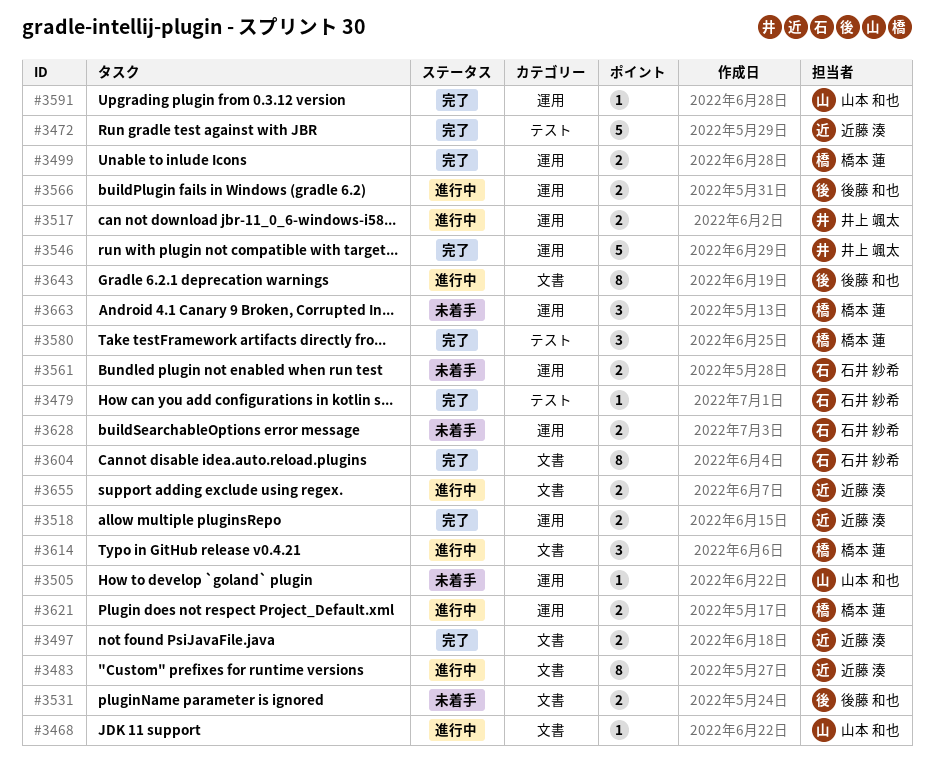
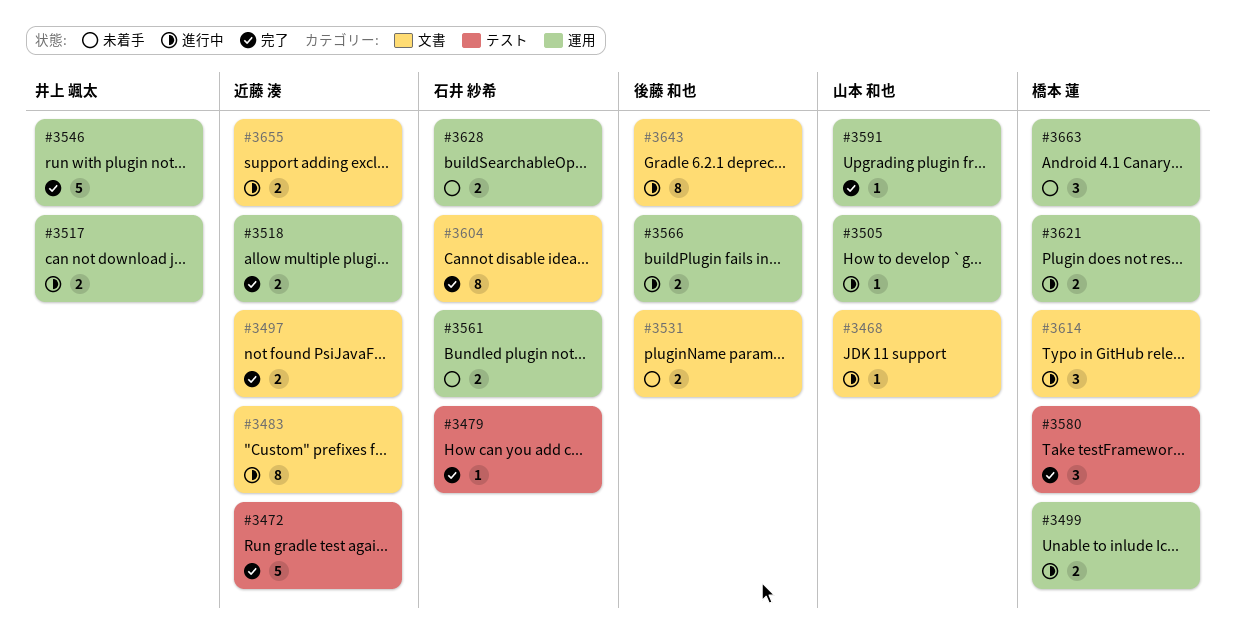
#3499, status: 完了 -> 進行中
#3505, status: 未着手 -> 進行中

